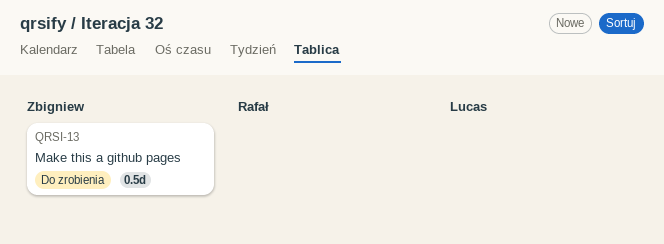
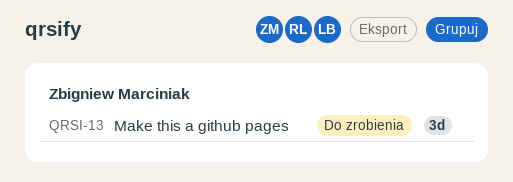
QRSI-13, estimate: 0.5d -> 3d

